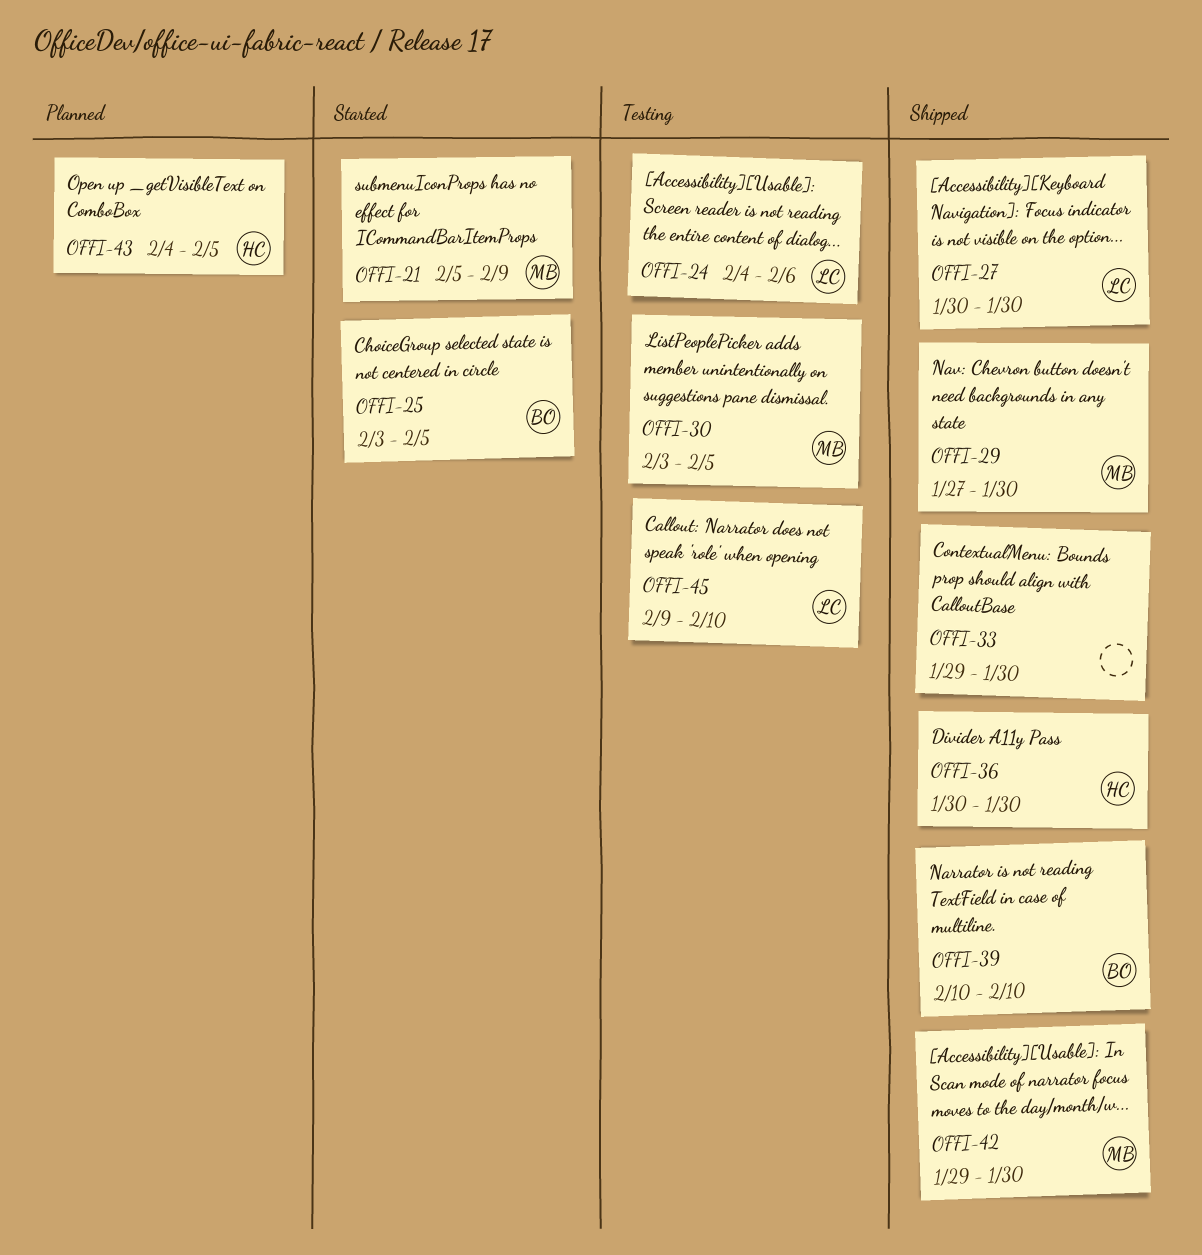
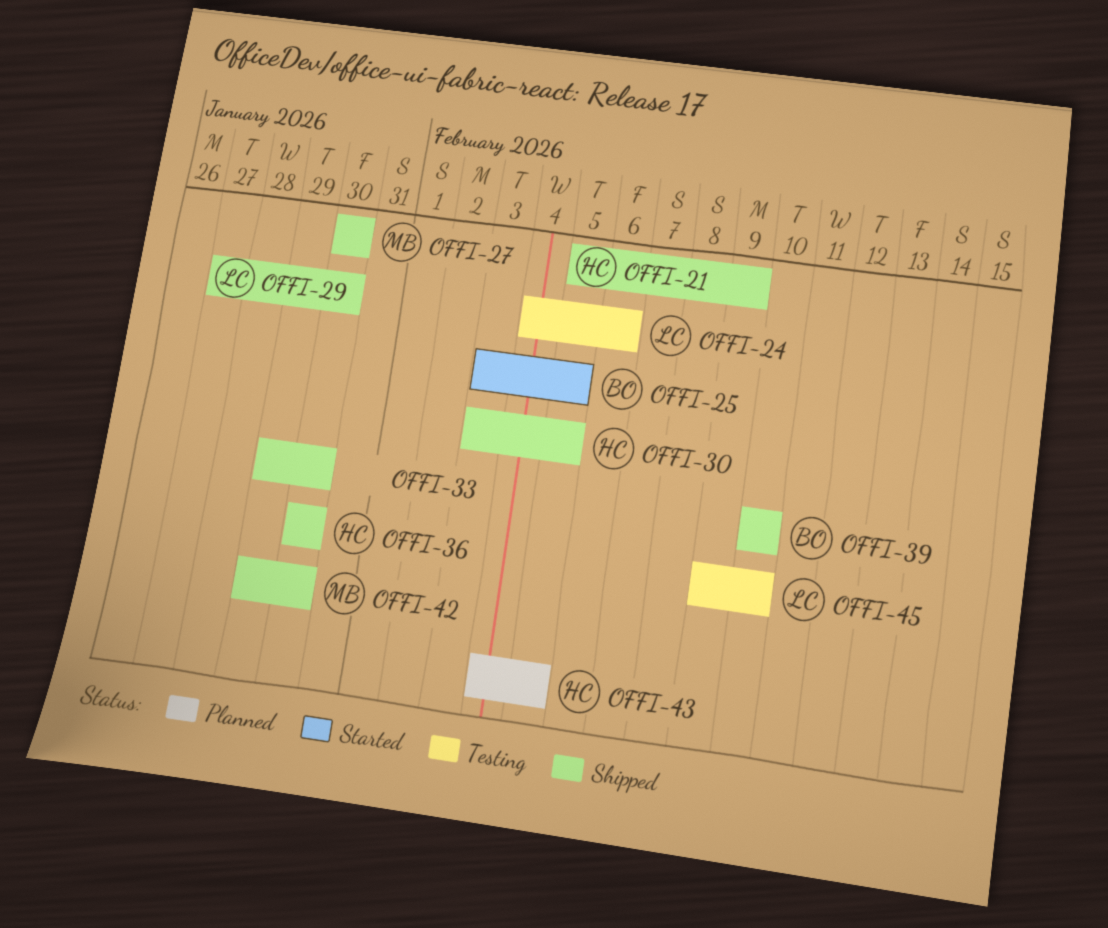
OFFI-21, status: Started -> Shipped
OFFI-21, owner: MB -> HC
OFFI-27, owner: LC -> MB
OFFI-29, owner: MB -> LC
OFFI-30, status: Testing -> Shipped
OFFI-30, owner: MB -> HC

